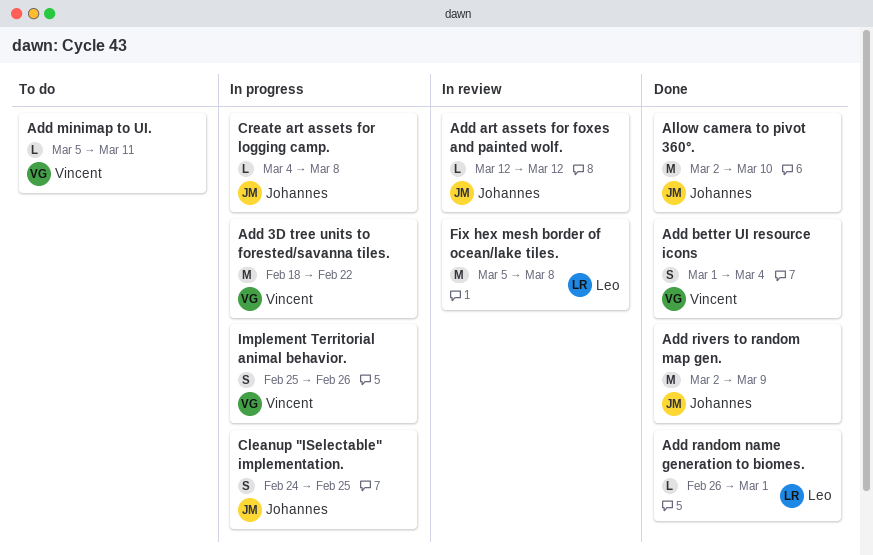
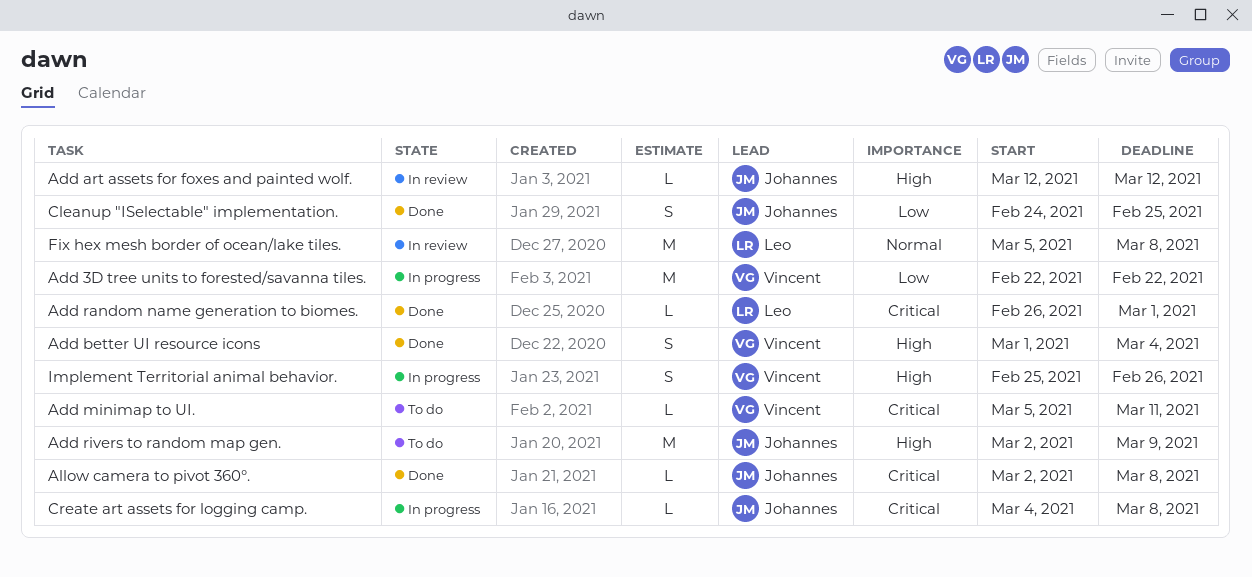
Add 3D tree units to forested/savanna tiles., start: Feb 18 -> Feb 22
Add rivers to random map gen., status: Done -> To do
Allow camera to pivot 360°., estimate: M -> L
Allow camera to pivot 360°., due: Mar 10 -> Mar 8
Cleanup "ISelectable" implementation., status: In progress -> Done

